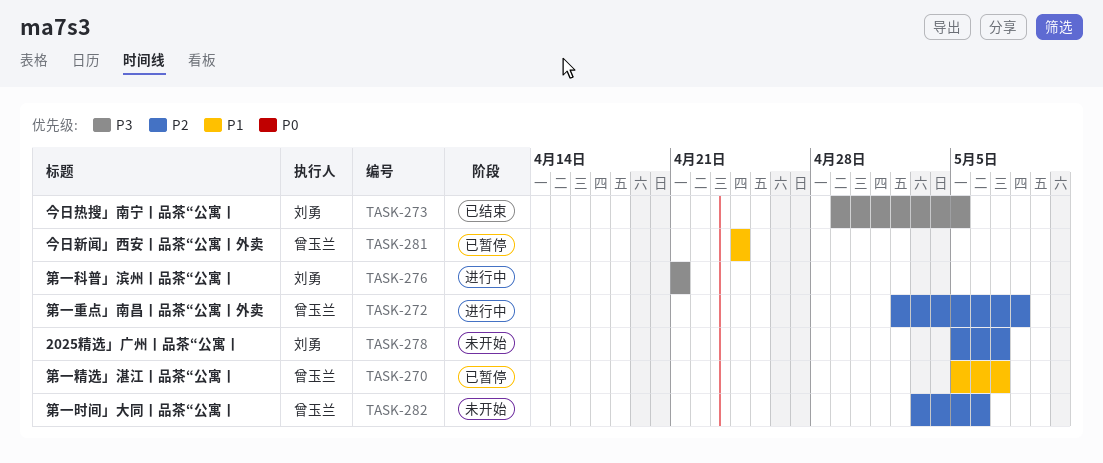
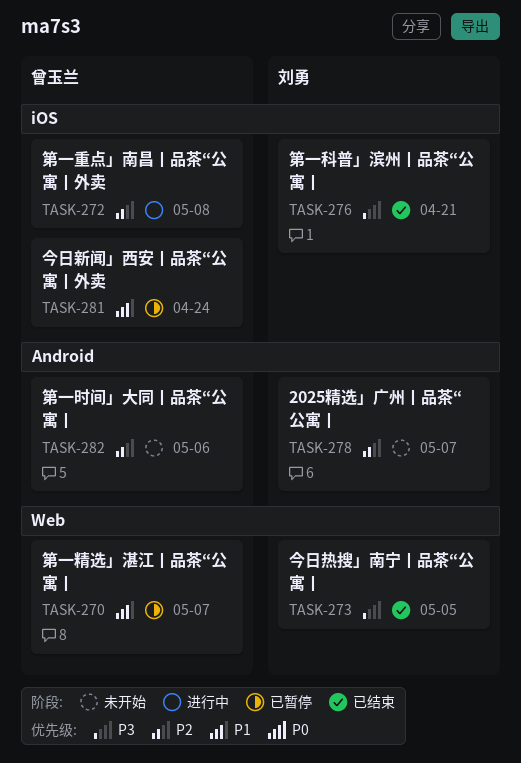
TASK-276, status: 进行中 -> 已结束

